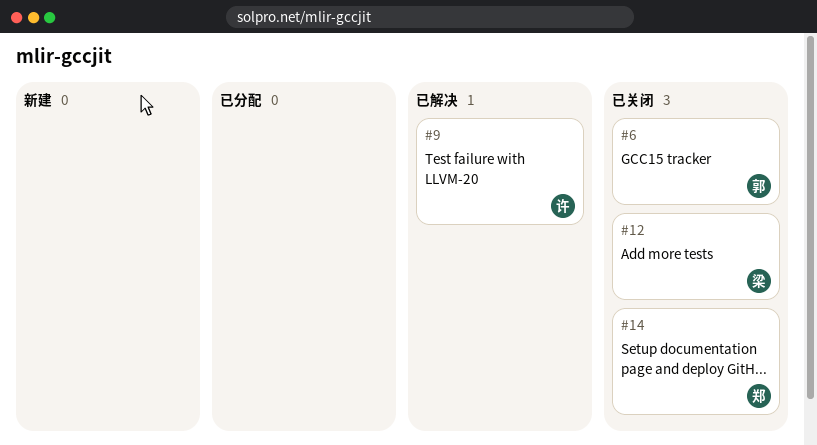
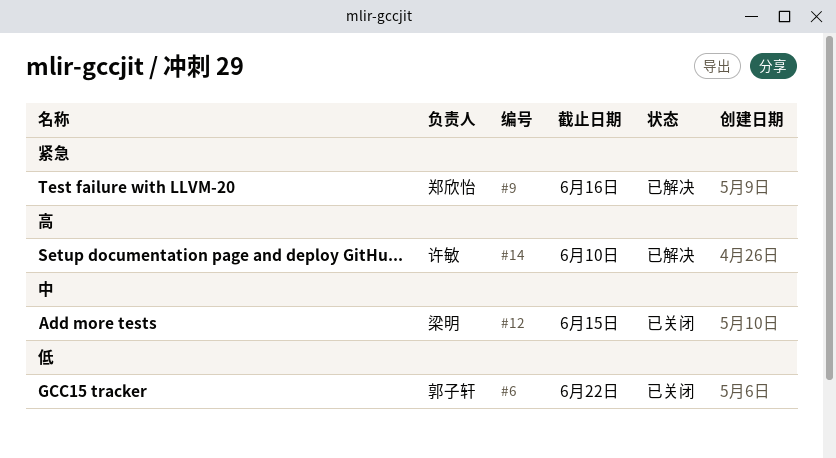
#9, owner: 许敏 -> 郑欣怡
#14, status: 已关闭 -> 已解决
#14, owner: 郑欣怡 -> 许敏

